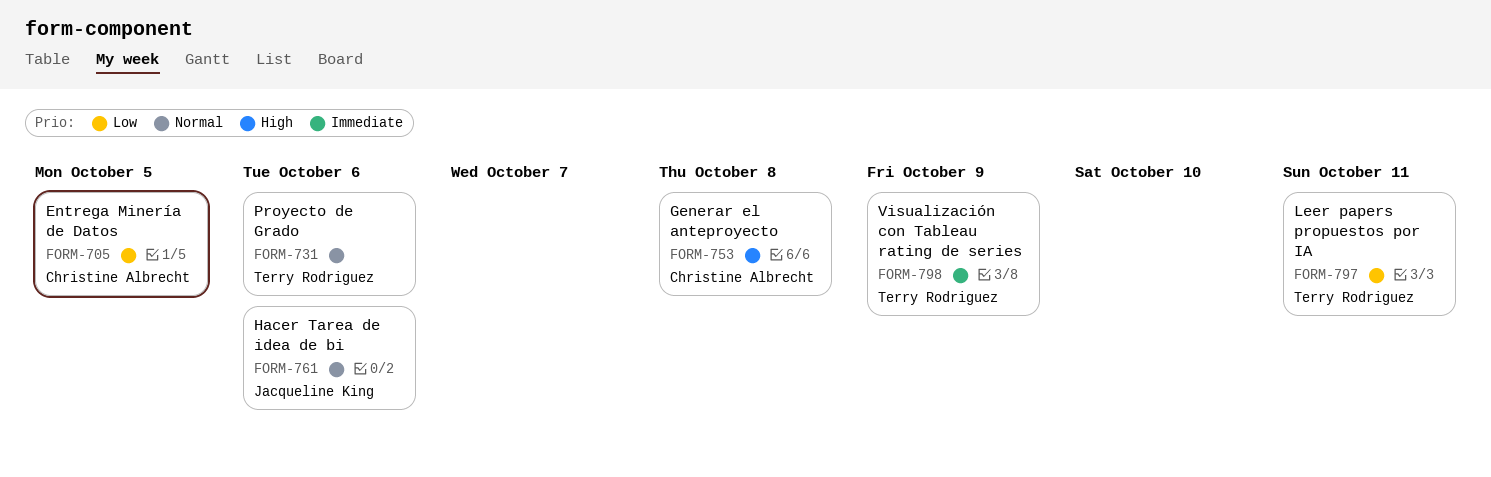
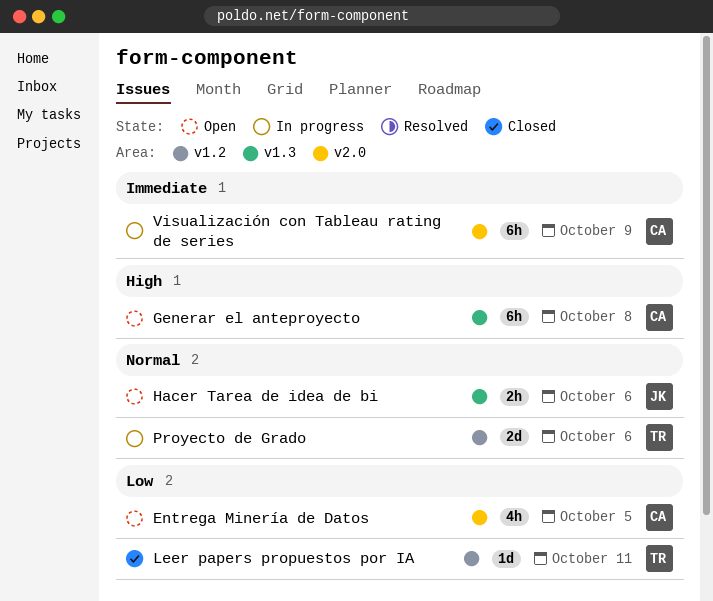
Visualización con Tableau rating de series, owner: Terry Rodriguez -> Christine Albrecht

